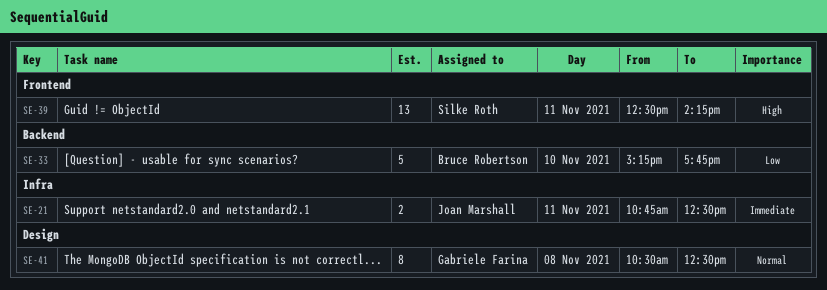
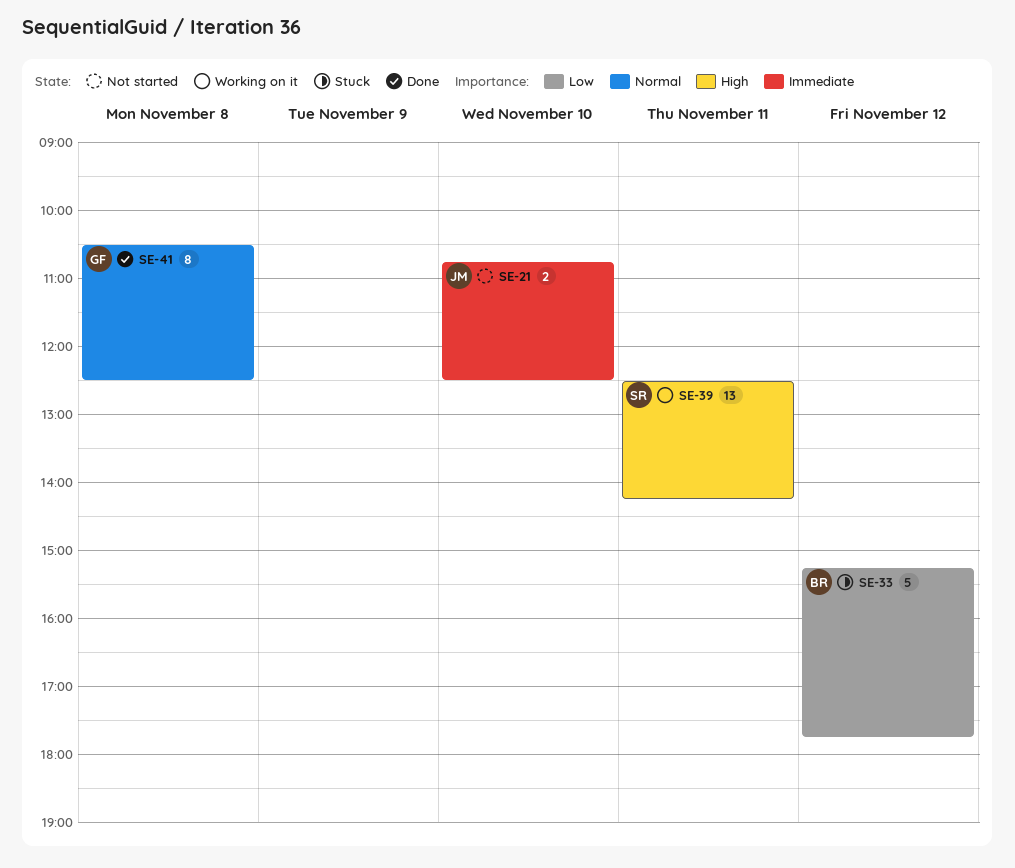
SE-21, day: Nov 11 -> Nov 10
SE-33, day: Nov 10 -> Nov 12

